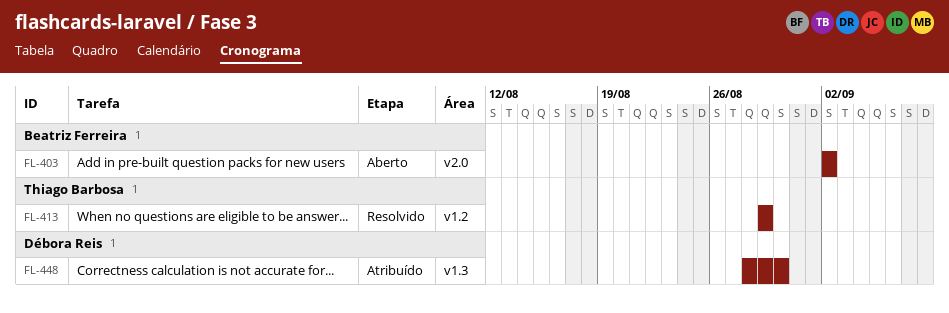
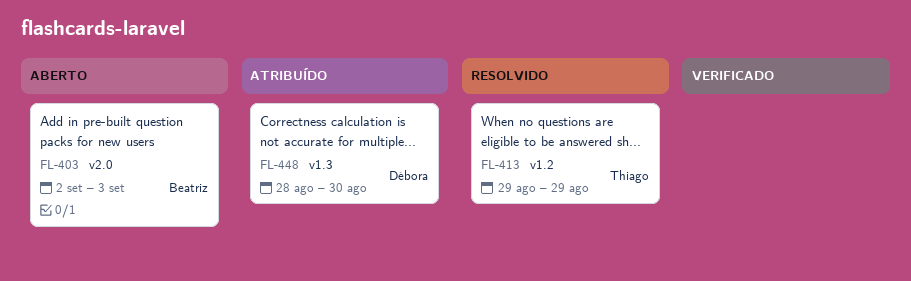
FL-403, due: Sep 2 -> Sep 3

